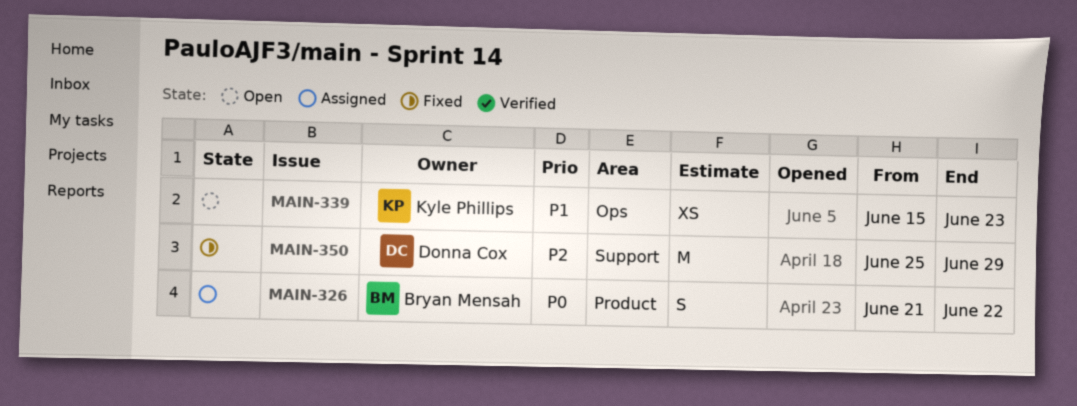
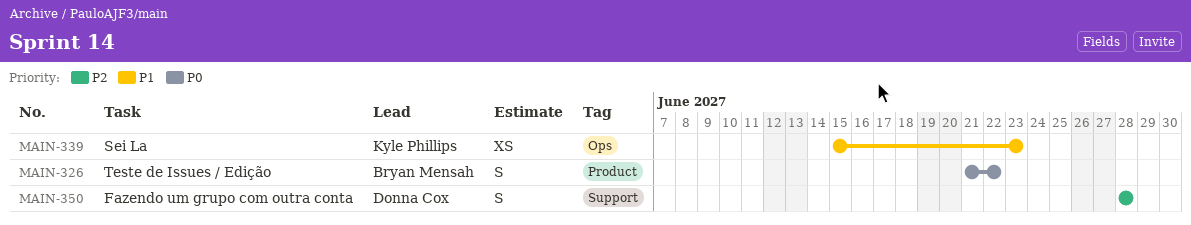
MAIN-350, estimate: M -> S
MAIN-350, start: Jun 25 -> Jun 28
MAIN-350, due: Jun 29 -> Jun 28

